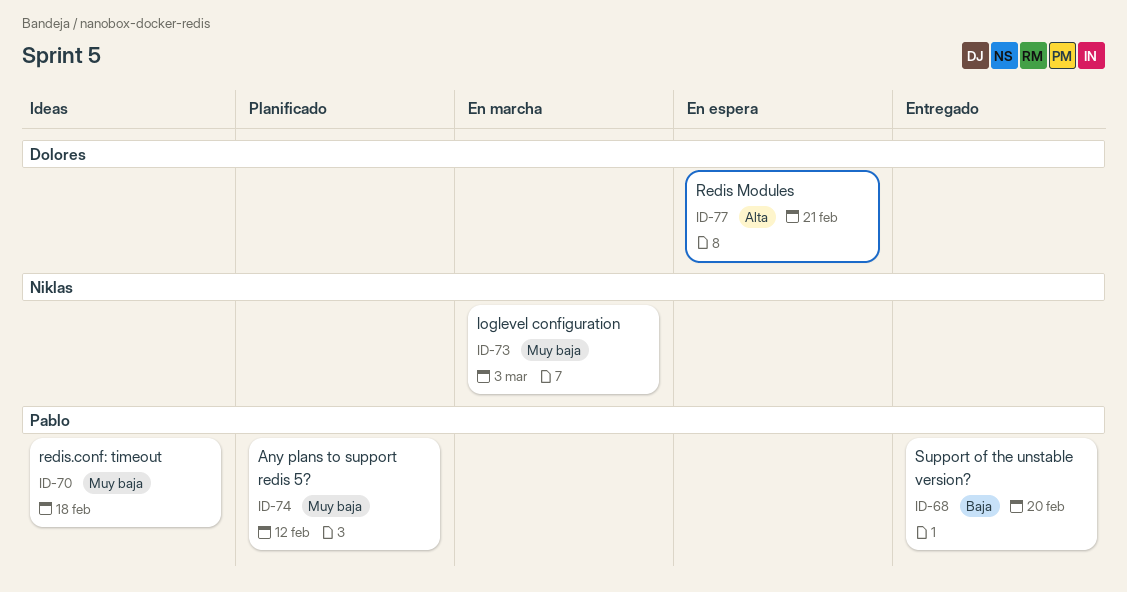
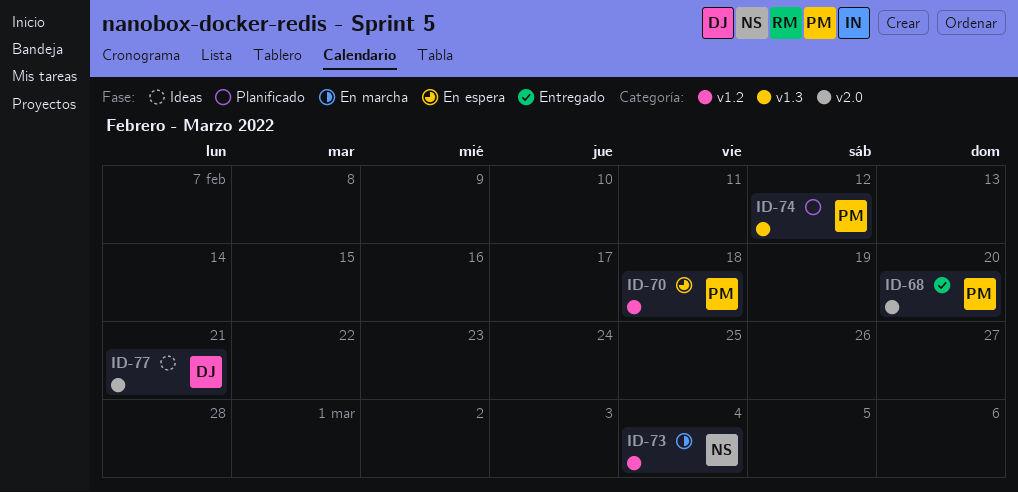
ID-70, status: Ideas -> En espera
ID-73, due: Mar 3 -> Mar 4
ID-77, status: En espera -> Ideas

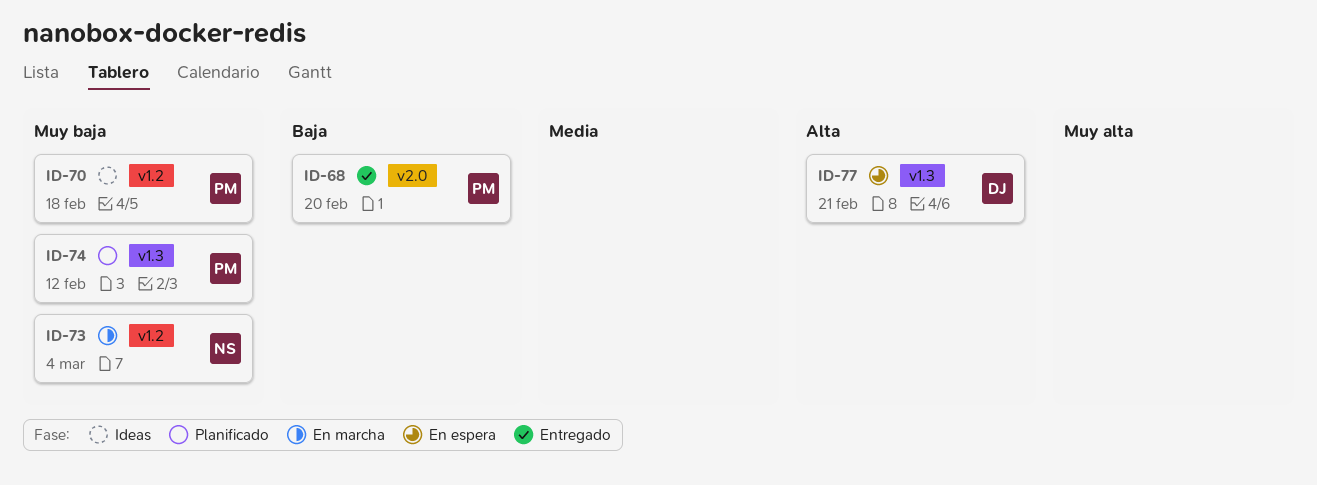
ID-70, status: En espera -> Ideas
ID-77, status: Ideas -> En espera
ID-77, label: v2.0 -> v1.3

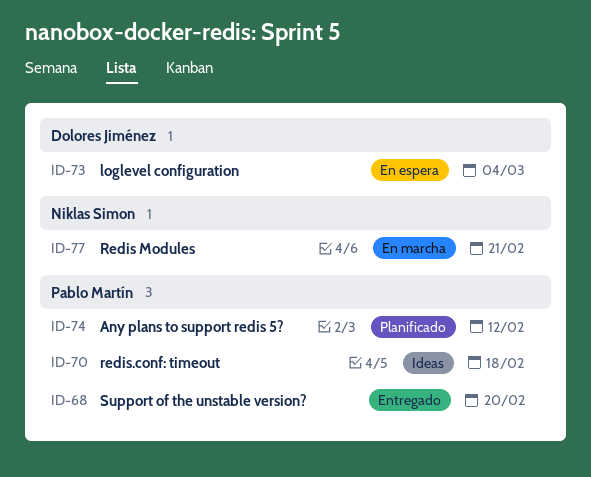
ID-73, status: En marcha -> En espera
ID-73, owner: Niklas Simon -> Dolores Jiménez
ID-77, status: En espera -> En marcha
ID-77, owner: Dolores Jiménez -> Niklas Simon

